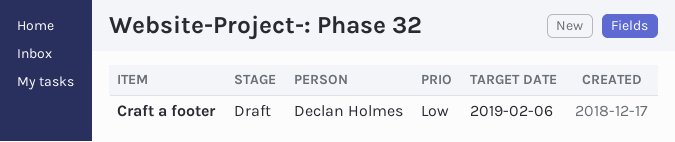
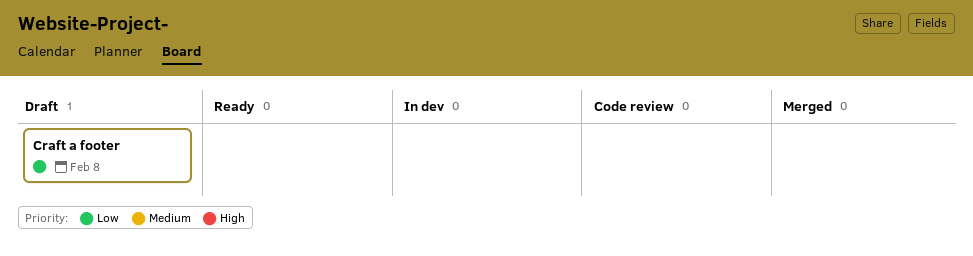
Craft a footer, due: Feb 6 -> Feb 8

